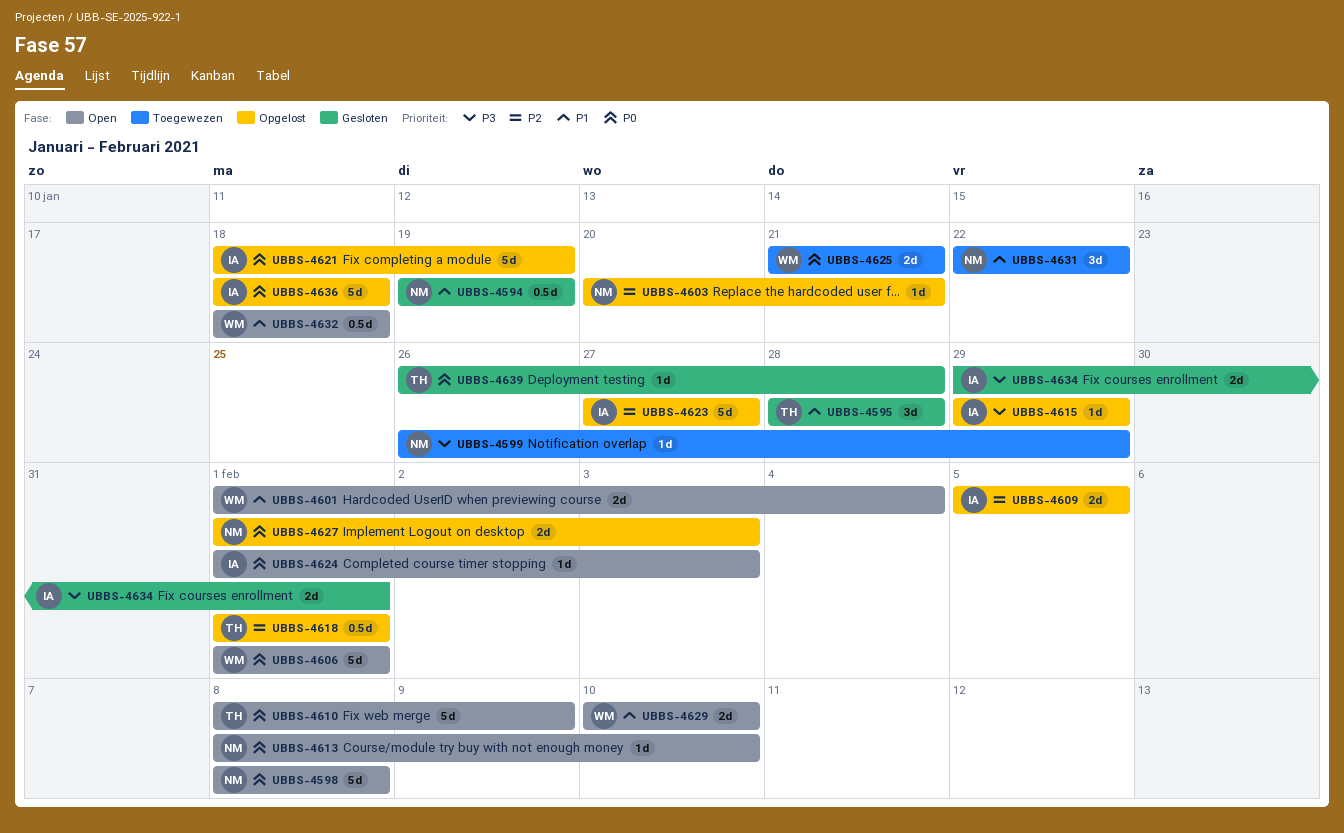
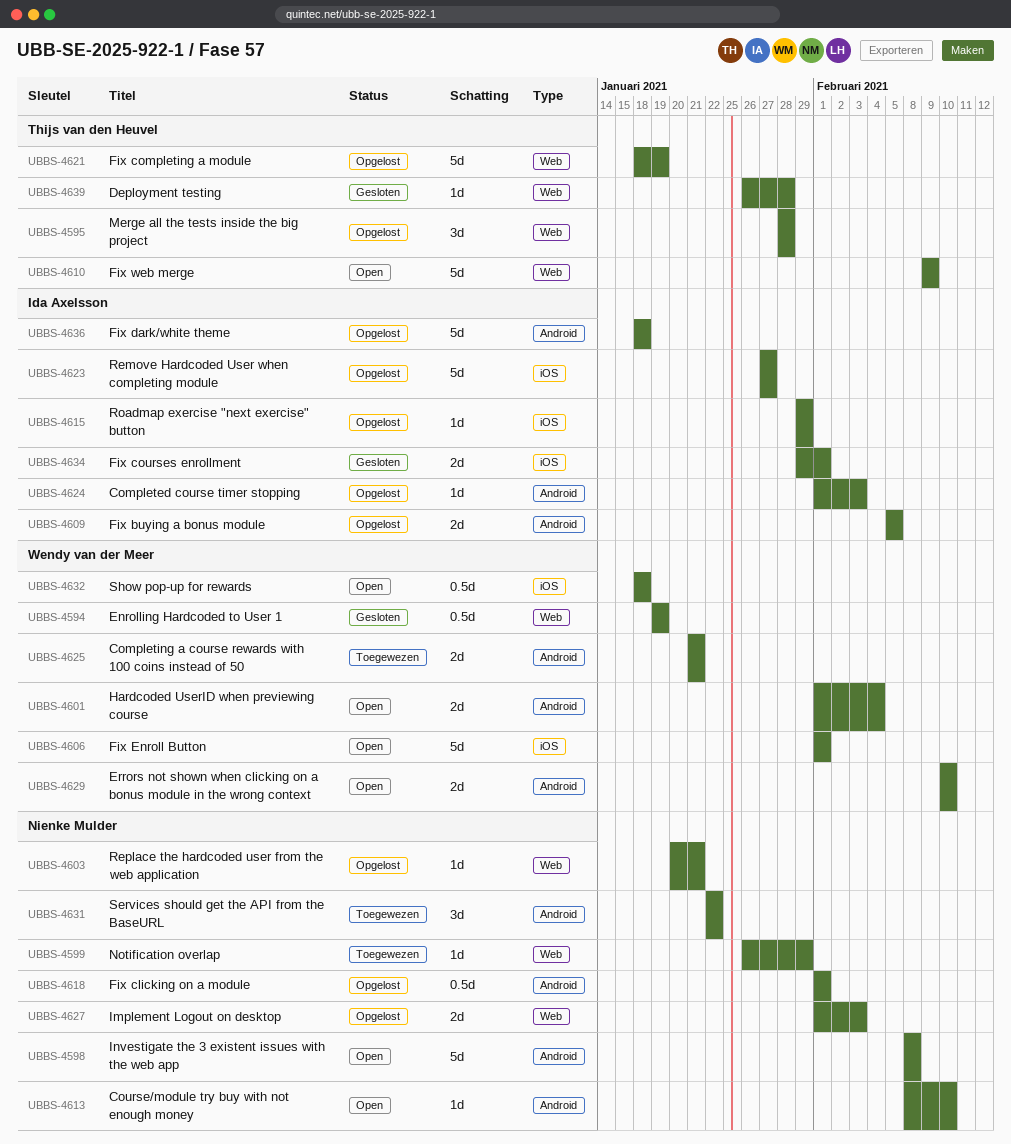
UBBS-4594, owner: Nienke Mulder -> Wendy van der Meer
UBBS-4595, status: Gesloten -> Opgelost
UBBS-4610, start: Feb 8 -> Feb 9
UBBS-4618, owner: Thijs van den Heuvel -> Nienke Mulder
UBBS-4621, owner: Ida Axelsson -> Thijs van den Heuvel
UBBS-4624, status: Open -> Opgelost

